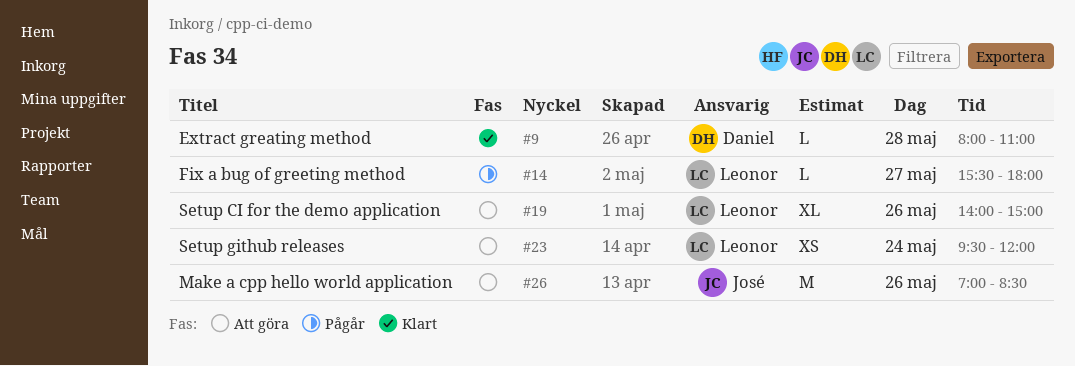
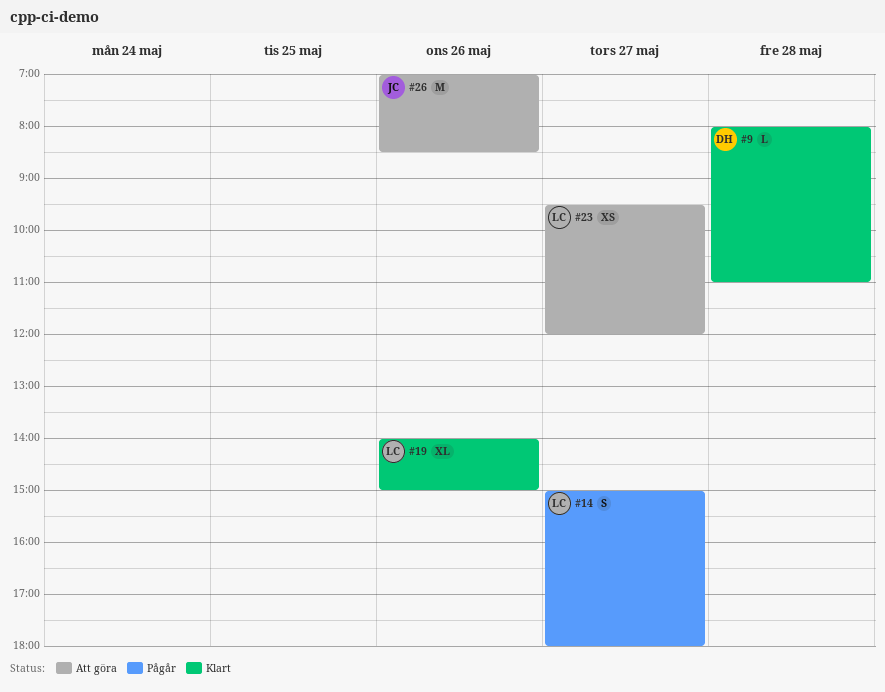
#14, estimate: L -> S
#14, begins: 15:30 -> 15:00
#19, status: Att göra -> Klart
#23, day: May 24 -> May 27

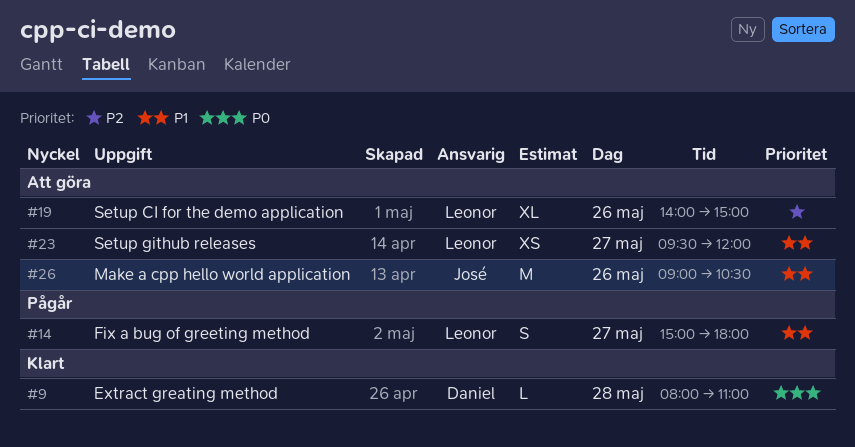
#19, status: Klart -> Att göra
#26, begins: 07:00 -> 09:00
#26, ends: 08:30 -> 10:30

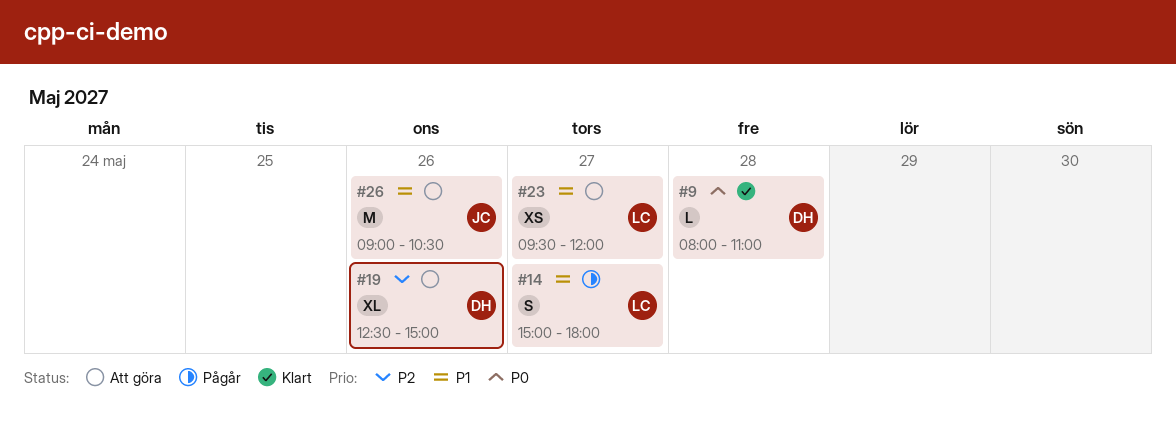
#19, owner: Leonor -> Daniel
#19, begins: 14:00 -> 12:30

